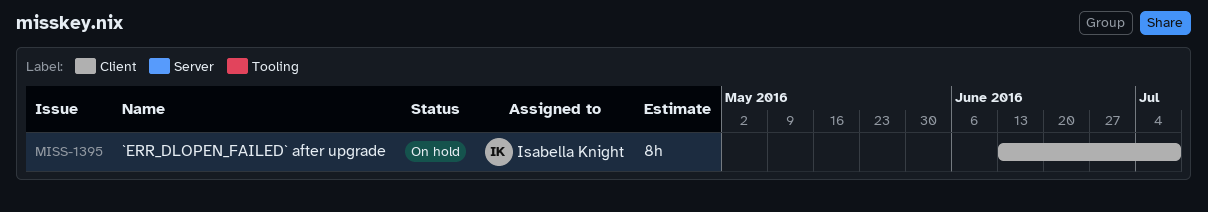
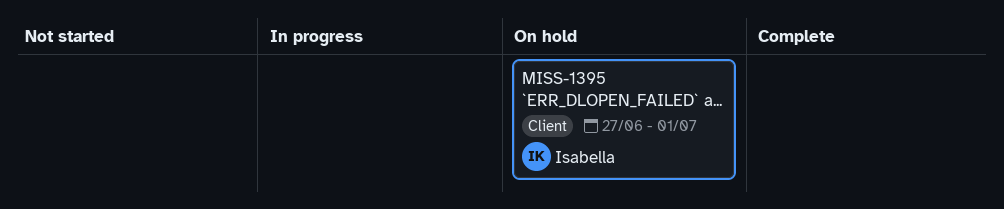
MISS-1395, start: Jun 13 -> Jun 27
MISS-1395, due: Jul 8 -> Jul 1

